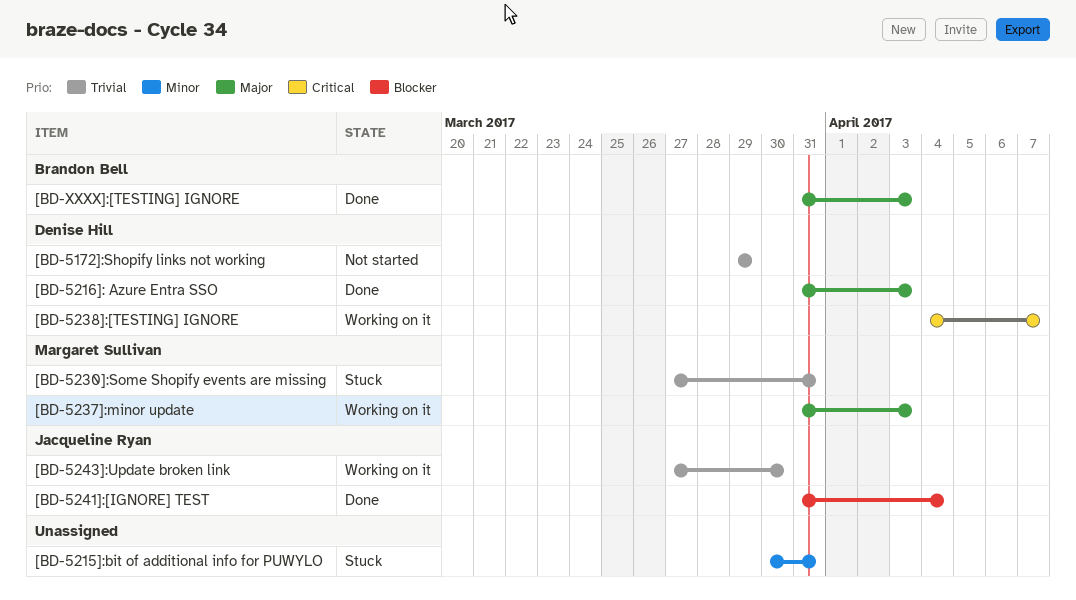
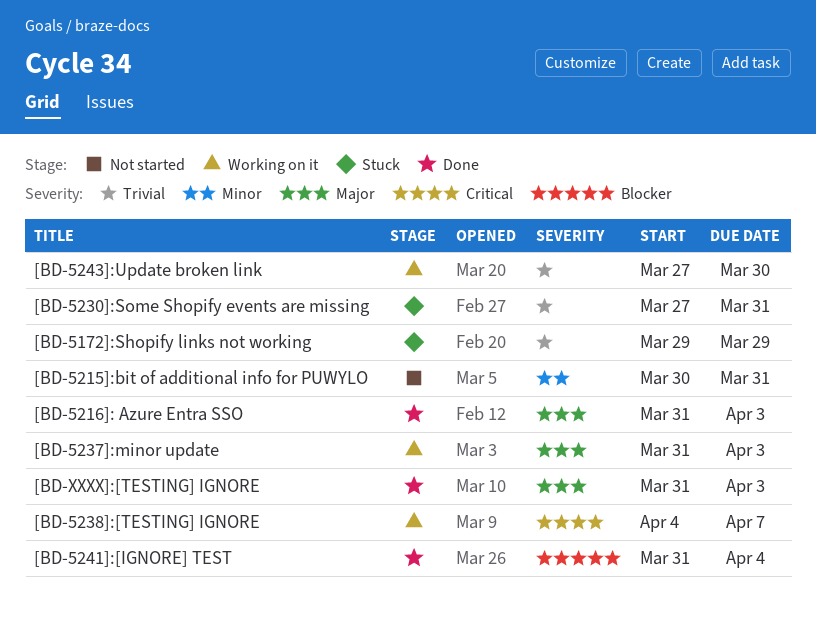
[BD-5172]:Shopify links not working, status: Not started -> Stuck
[BD-5215]:bit of additional info for PUWYLO, status: Stuck -> Not started

